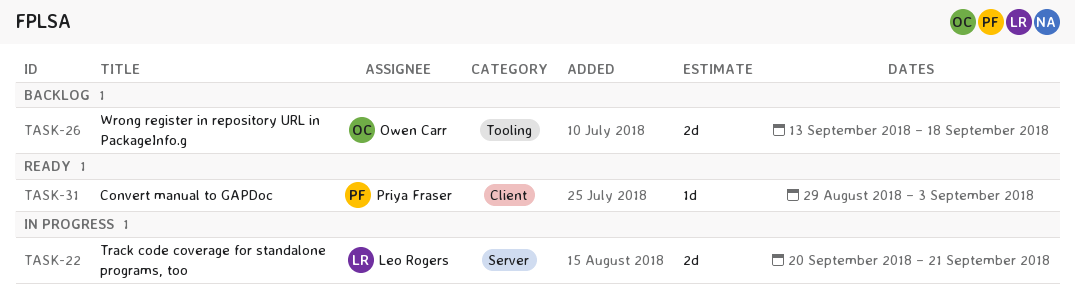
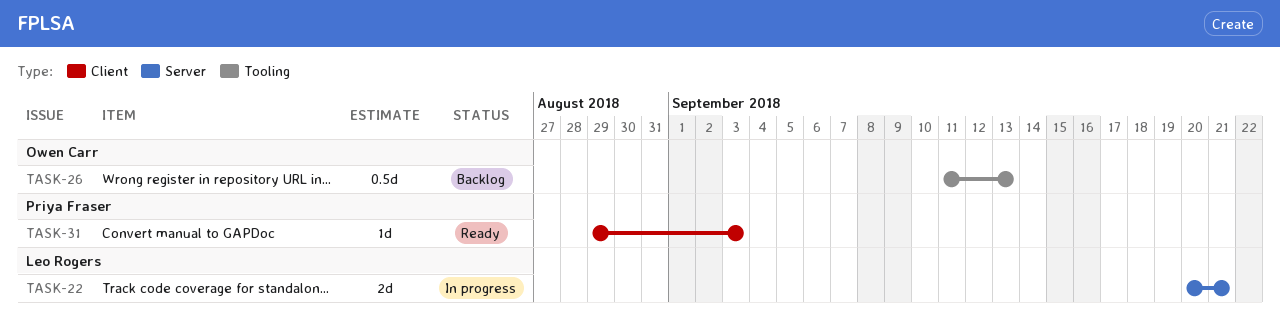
TASK-26, estimate: 2d -> 0.5d
TASK-26, start: Sep 13 -> Sep 11
TASK-26, due: Sep 18 -> Sep 13

